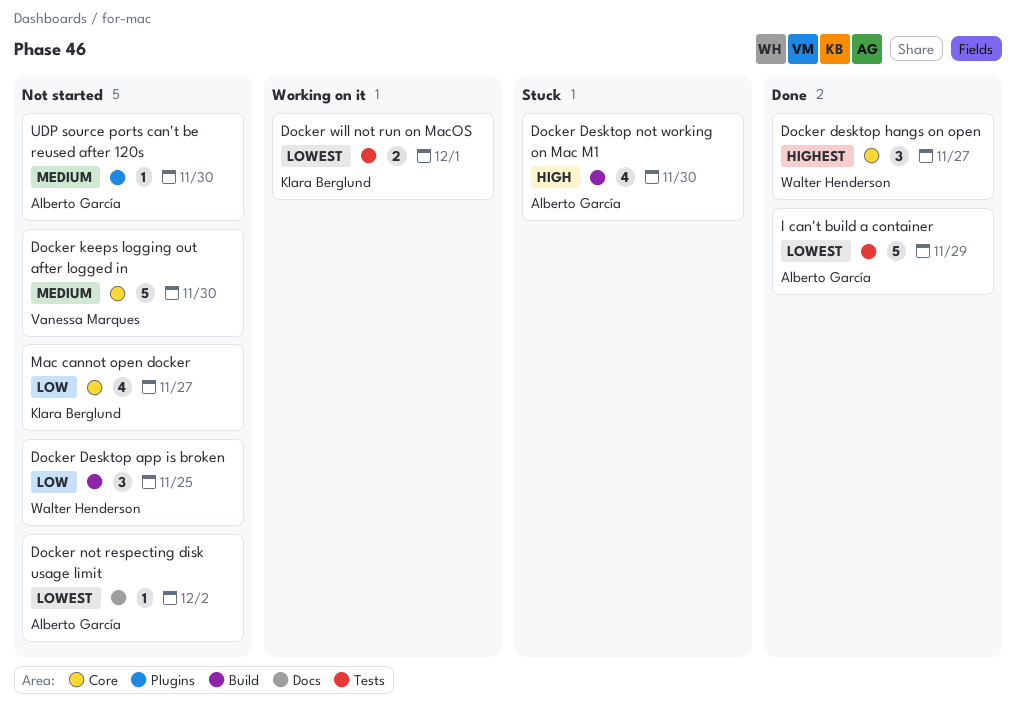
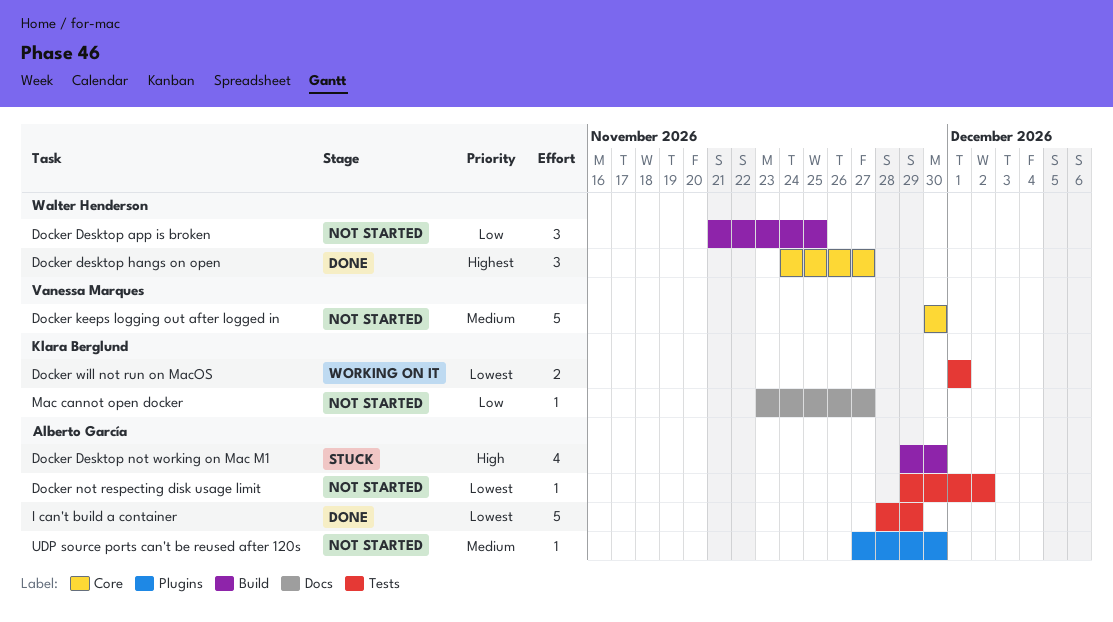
Docker not respecting disk usage limit, label: Docs -> Tests
Mac cannot open docker, label: Core -> Docs
Mac cannot open docker, estimate: 4 -> 1

